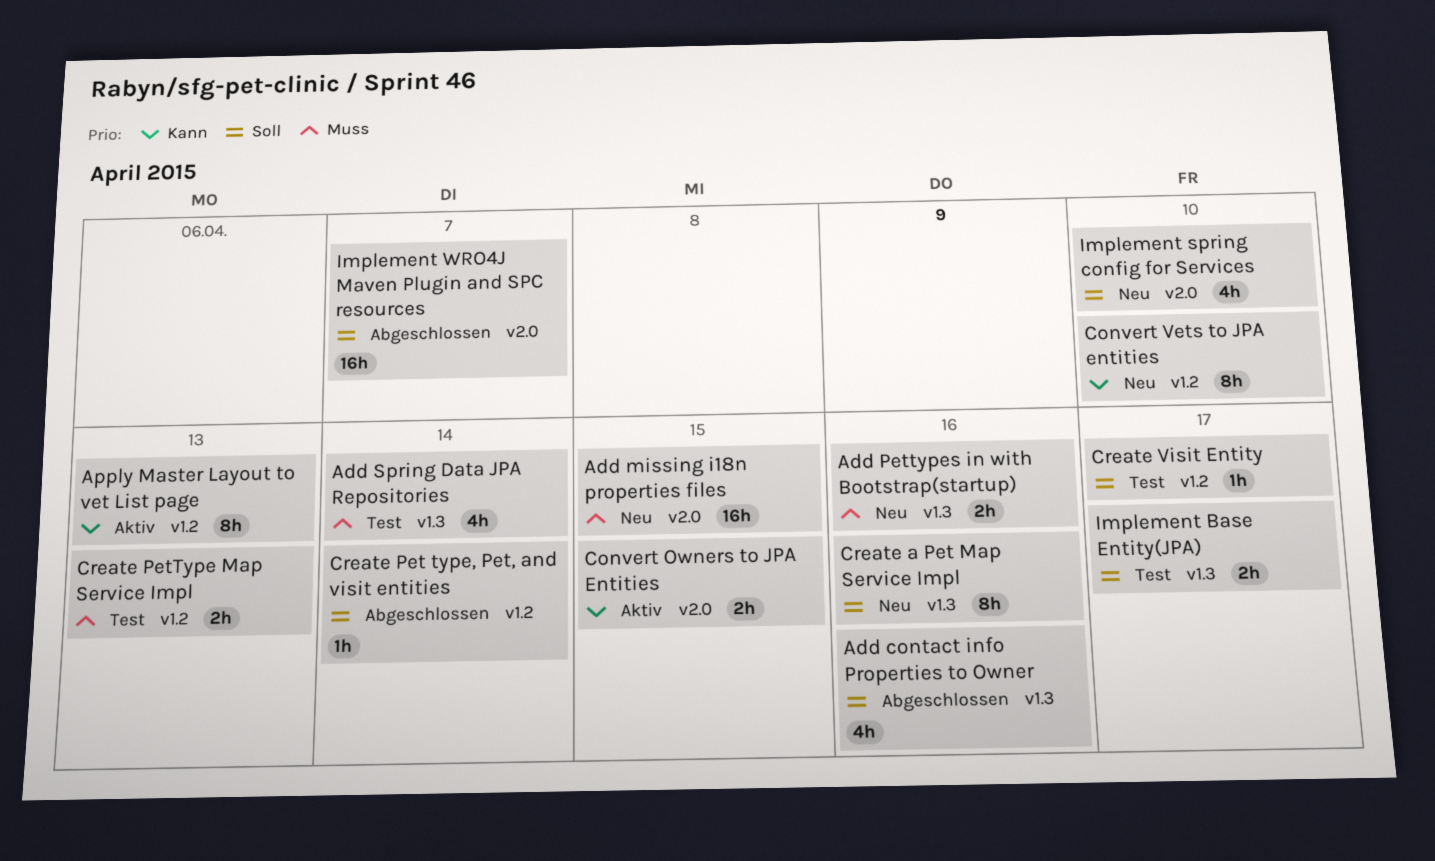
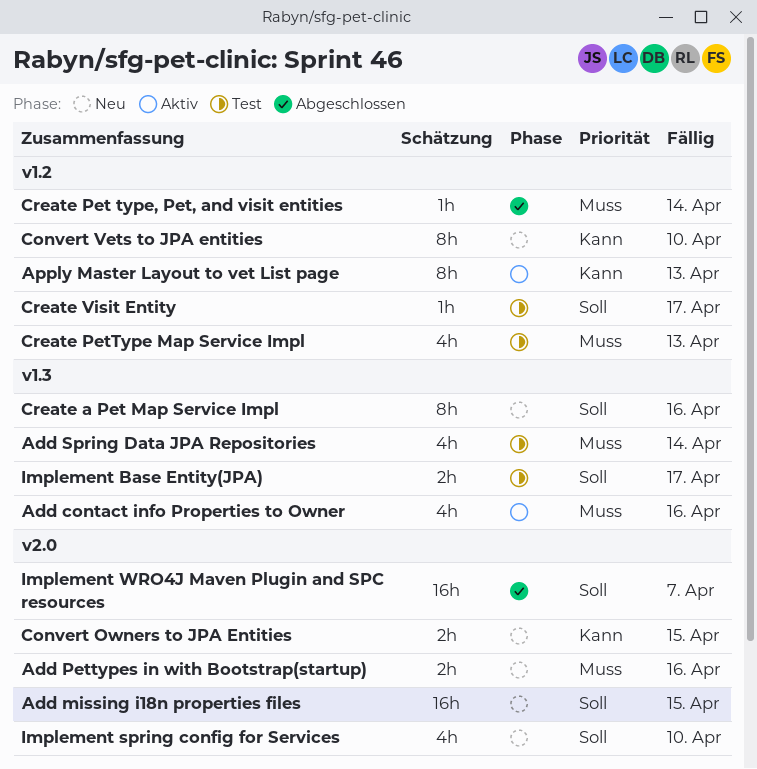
Add contact info Properties to Owner, status: Abgeschlossen -> Aktiv
Add contact info Properties to Owner, priority: Soll -> Muss
Add missing i18n properties files, priority: Muss -> Soll
Add Pettypes in with Bootstrap(startup), label: v1.3 -> v2.0
Convert Owners to JPA Entities, status: Aktiv -> Neu
Create Pet type, Pet, and visit entities, priority: Soll -> Muss
Create PetType Map Service Impl, estimate: 2h -> 4h

